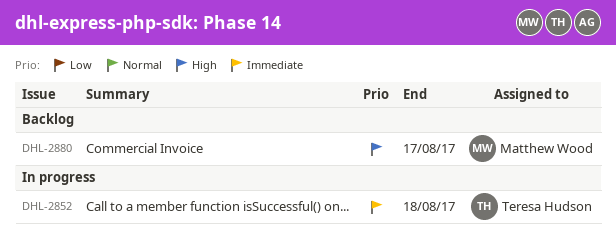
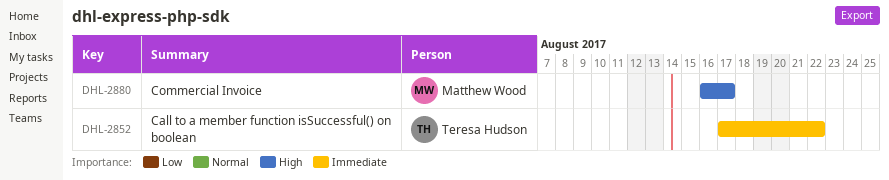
DHL-2852, due: Aug 18 -> Aug 22

